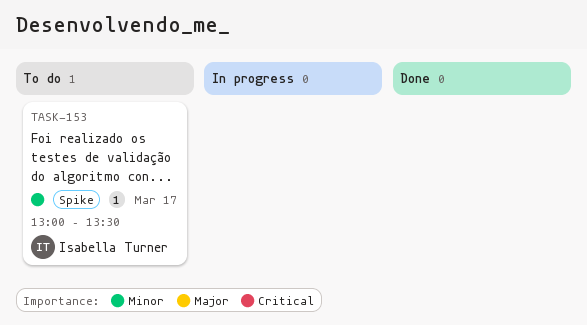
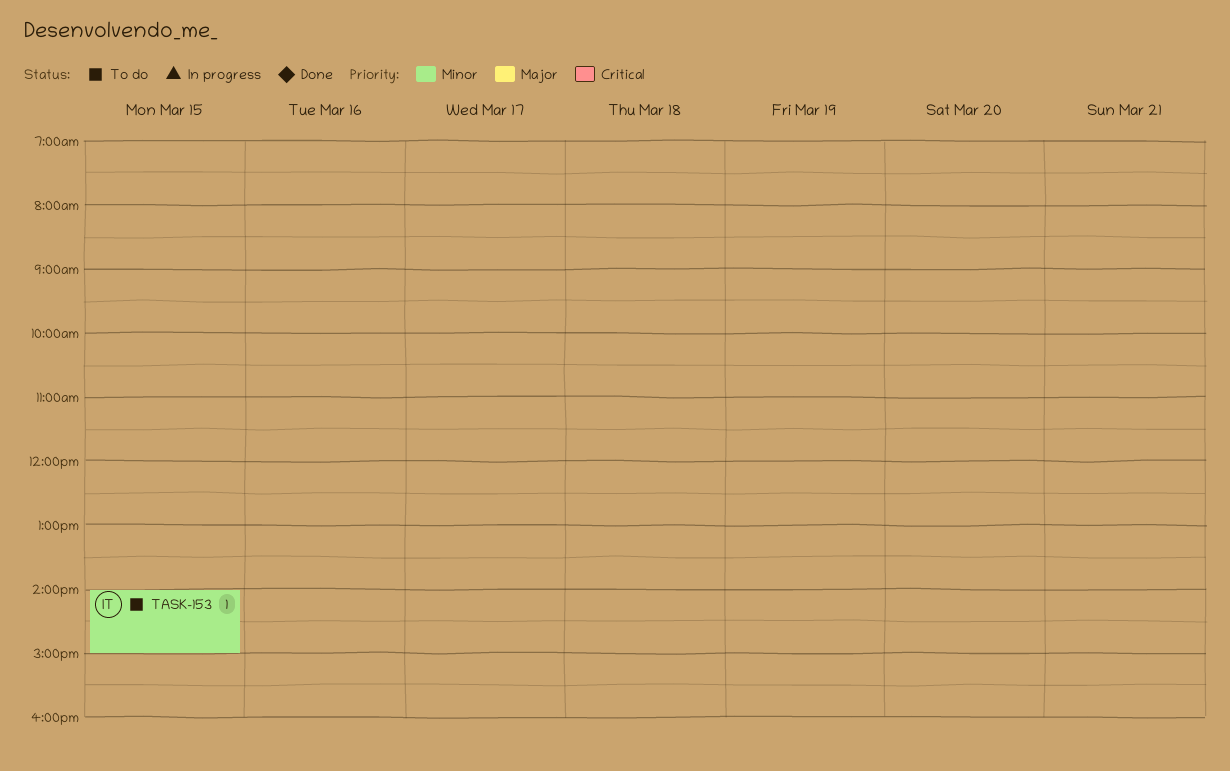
TASK-153, day: Mar 17 -> Mar 15
TASK-153, begins: 13:00 -> 14:00
TASK-153, ends: 13:30 -> 15:00

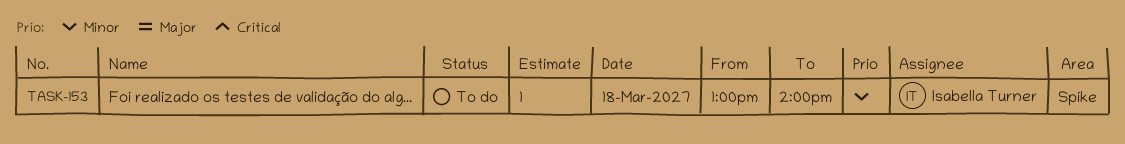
TASK-153, day: Mar 15 -> Mar 18
TASK-153, begins: 14:00 -> 13:00
TASK-153, ends: 15:00 -> 14:00

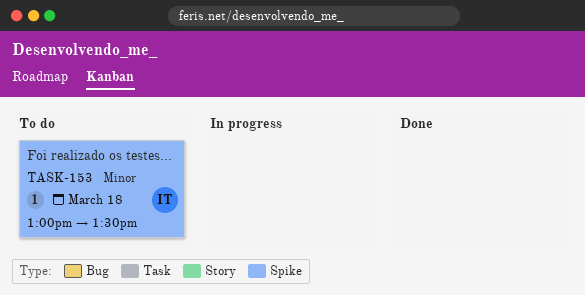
TASK-153, ends: 14:00 -> 13:30

